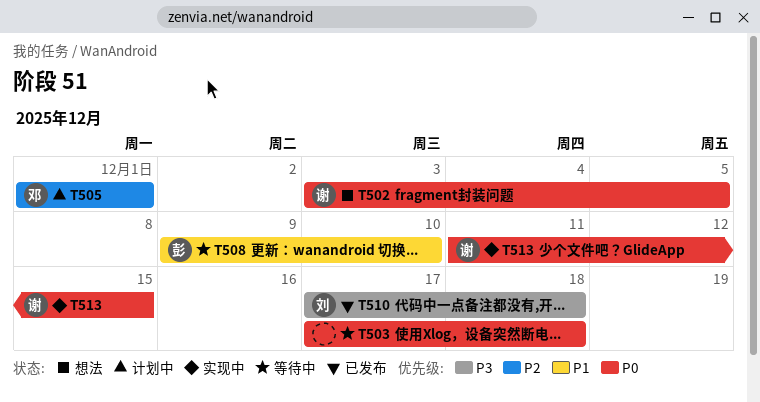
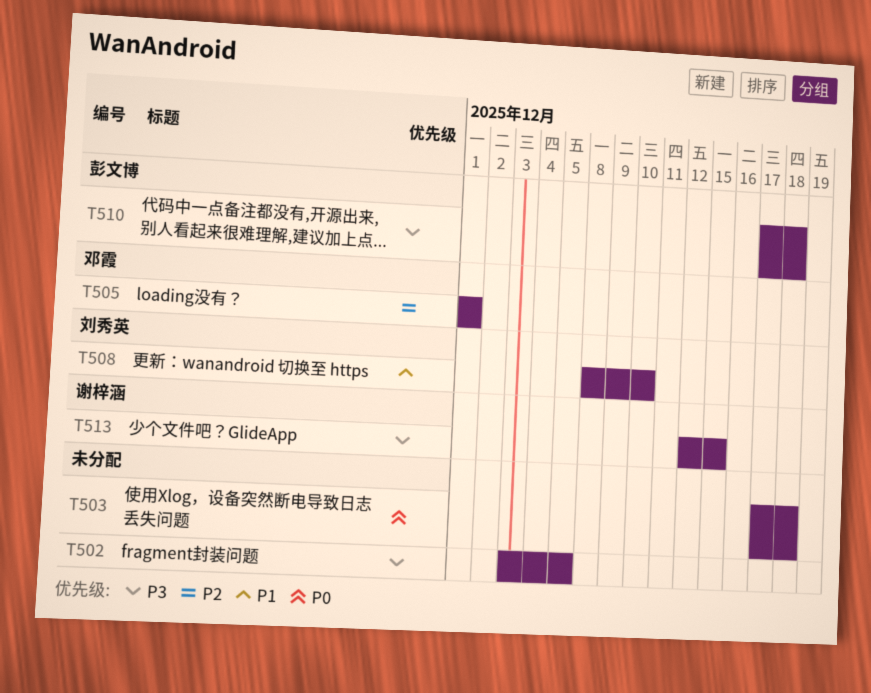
T502, owner: 谢梓涵 -> none
T502, priority: P0 -> P3
T508, owner: 彭文博 -> 刘秀英
T508, start: Dec 9 -> Dec 8
T510, owner: 刘秀英 -> 彭文博
T513, priority: P0 -> P3
T513, start: Dec 11 -> Dec 12

